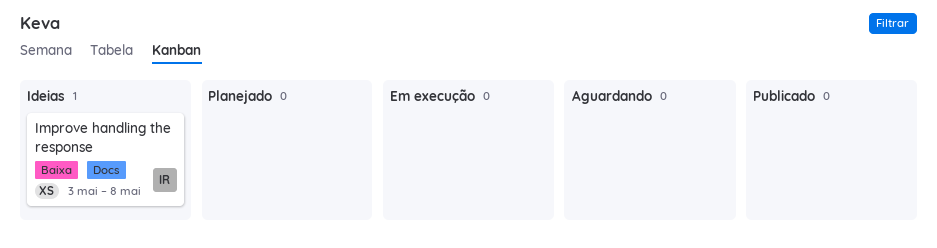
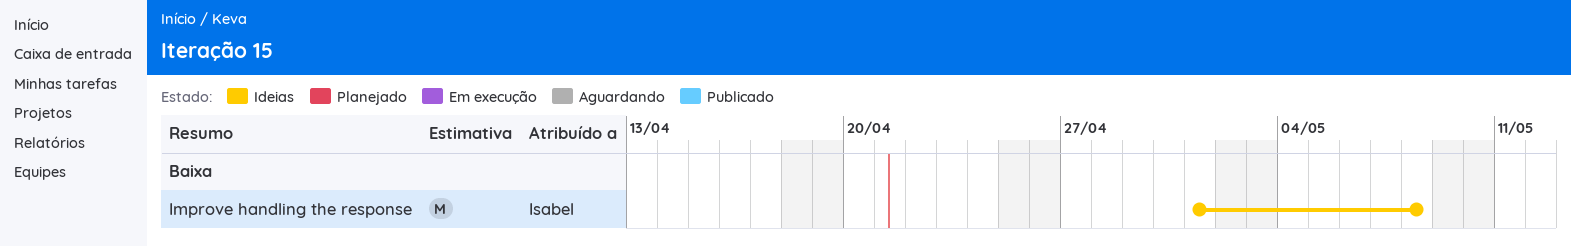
Improve handling the response, estimate: XS -> M
Improve handling the response, start: May 3 -> May 1

